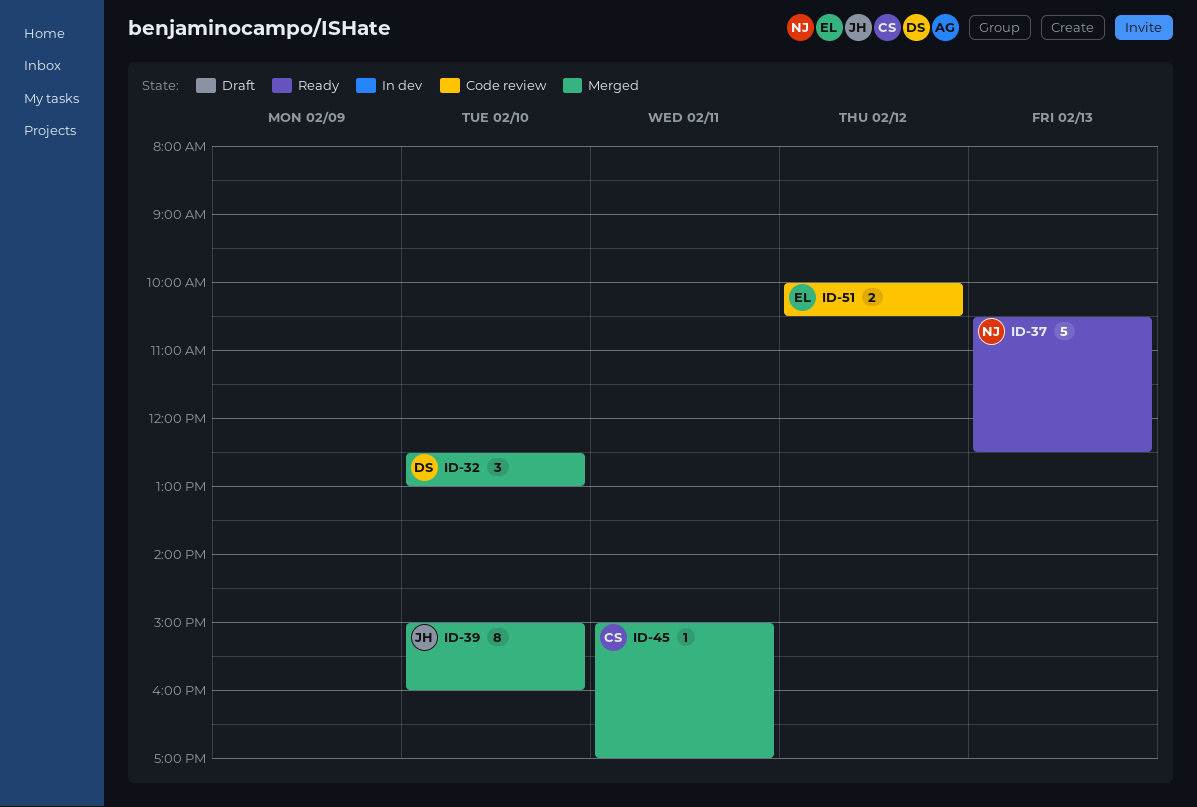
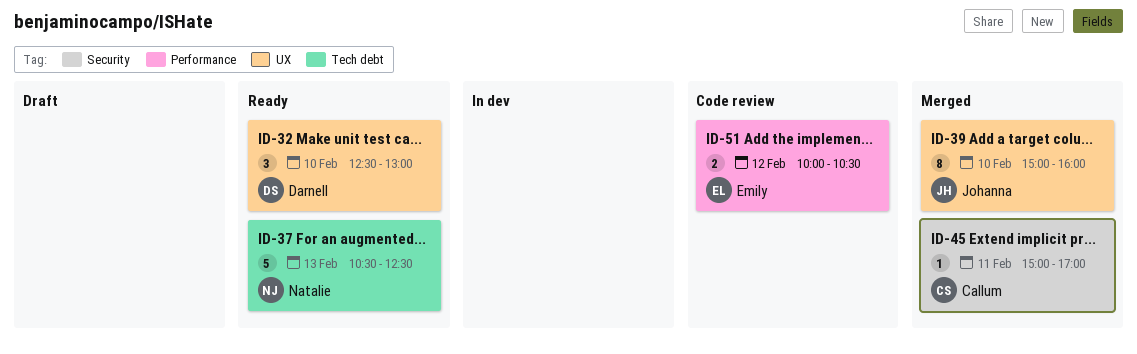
ID-32, status: Merged -> Ready

